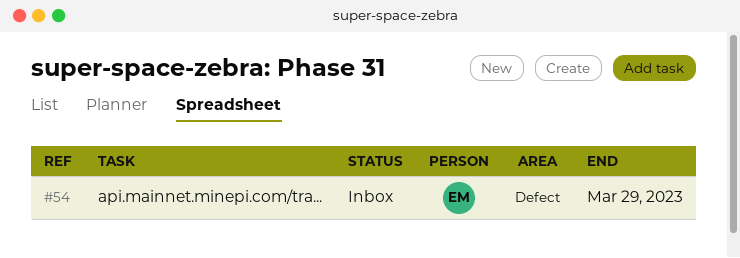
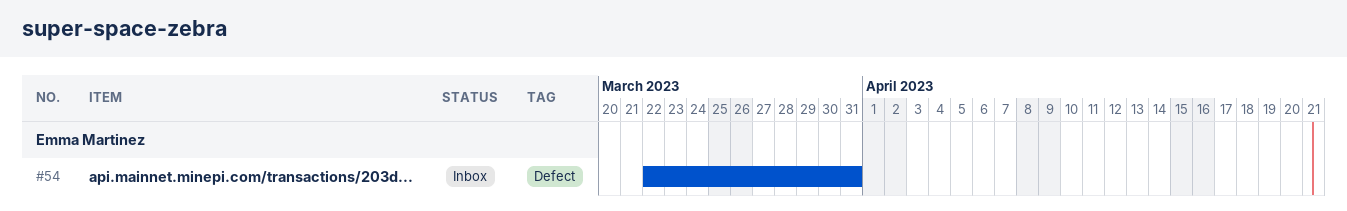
#54, due: Mar 29 -> Mar 31

